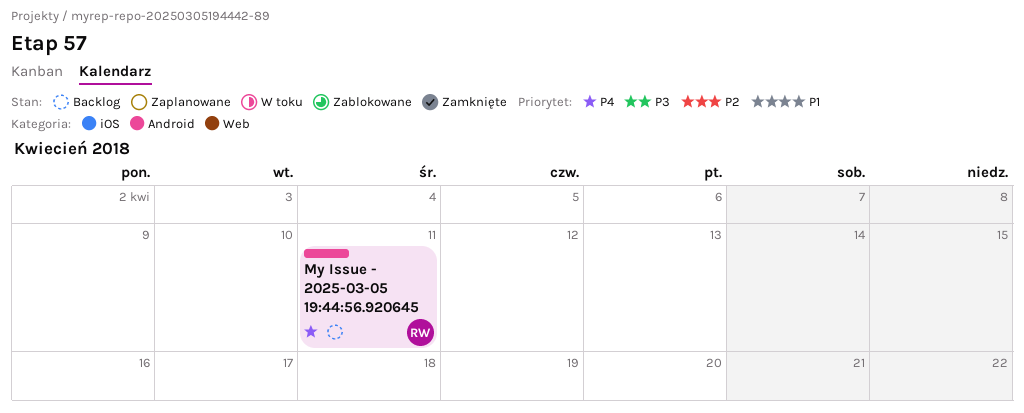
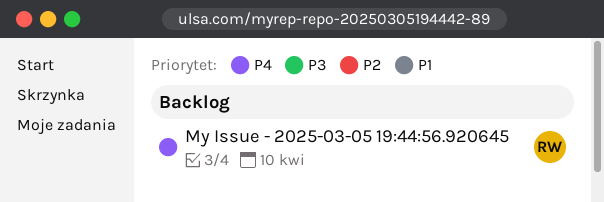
My Issue - 2025-03-05 19:44:56.920645, due: Apr 11 -> Apr 10

